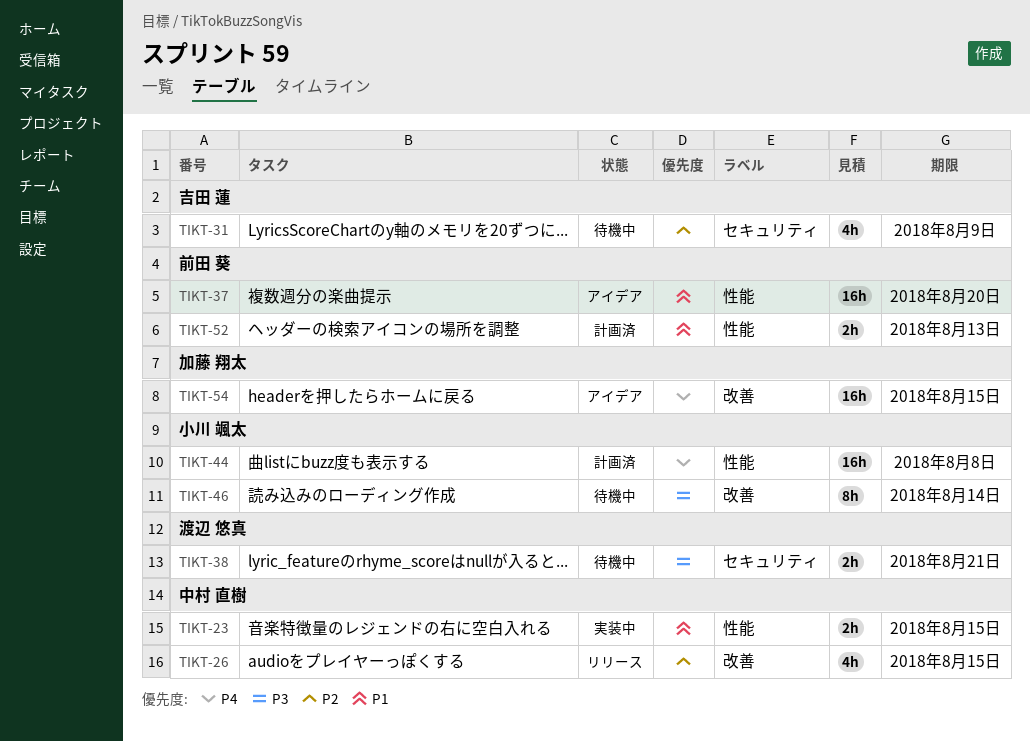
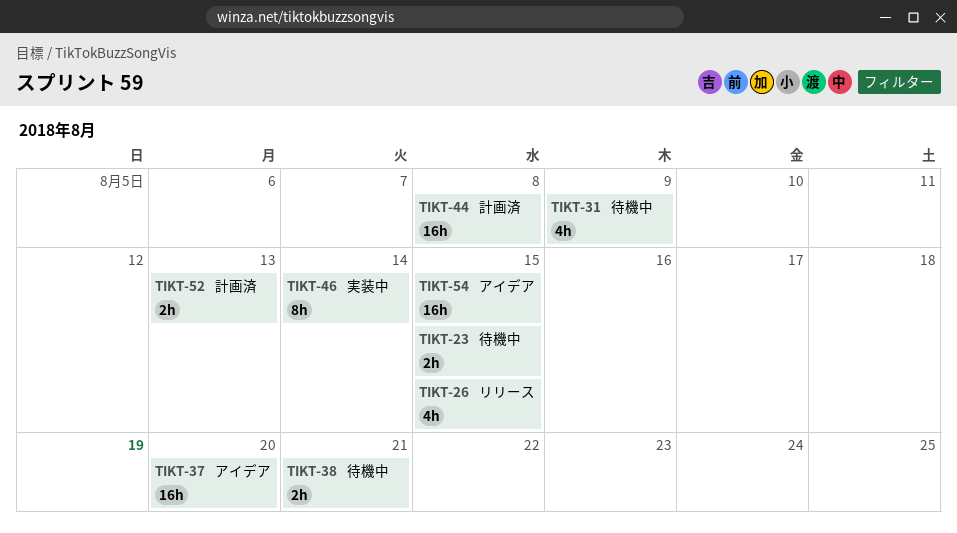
TIKT-23, status: 実装中 -> 待機中
TIKT-46, status: 待機中 -> 実装中

